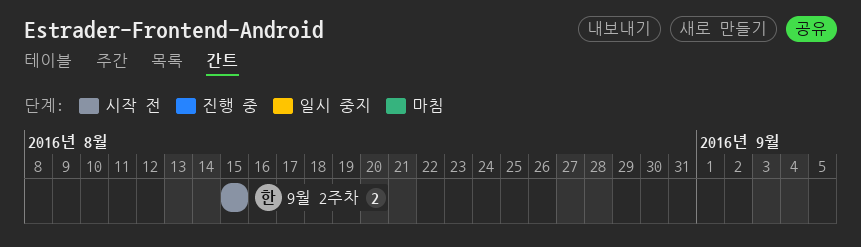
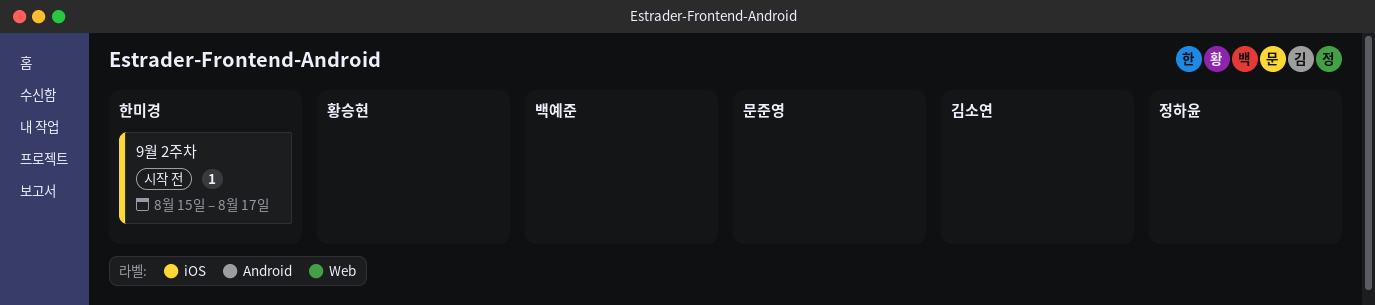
9월 2주차, estimate: 2 -> 1
9월 2주차, due: Aug 15 -> Aug 17

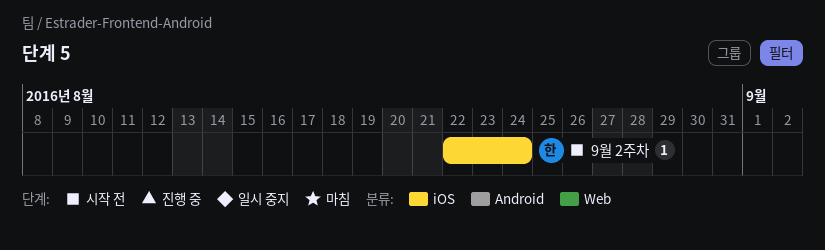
9월 2주차, start: Aug 15 -> Aug 22
9월 2주차, due: Aug 17 -> Aug 24

